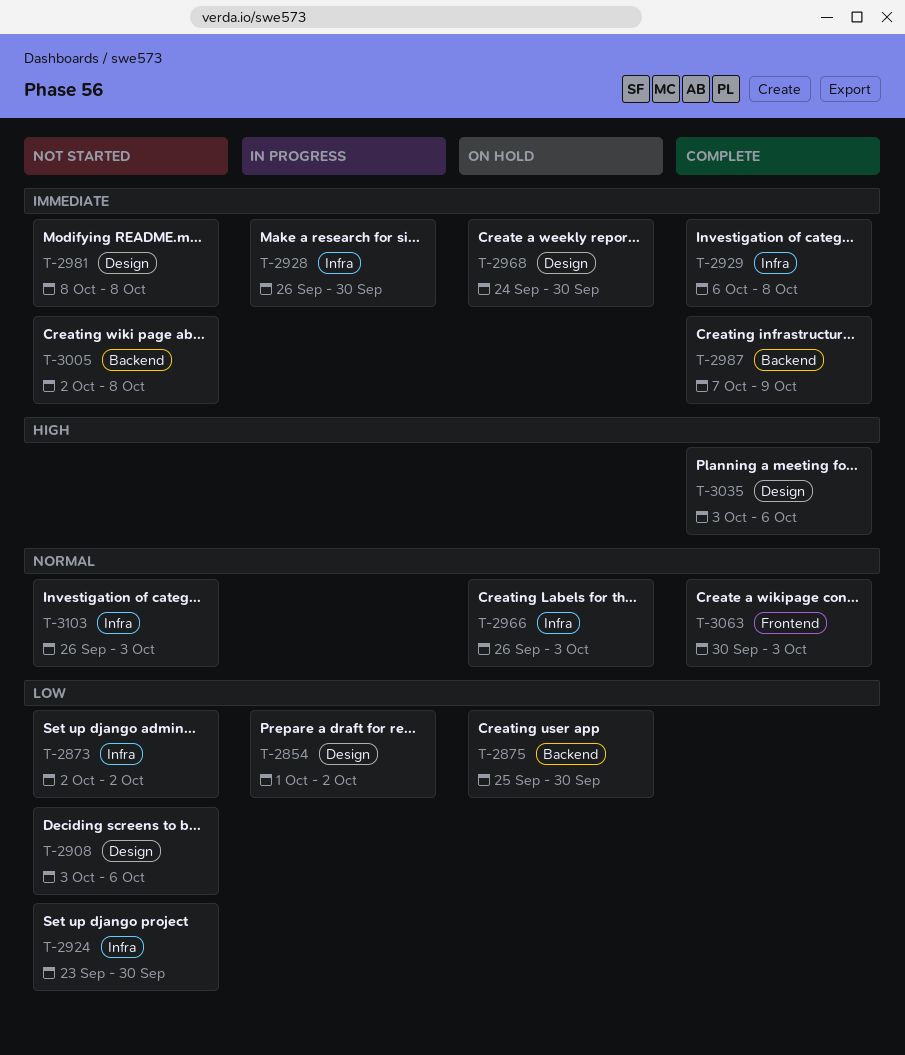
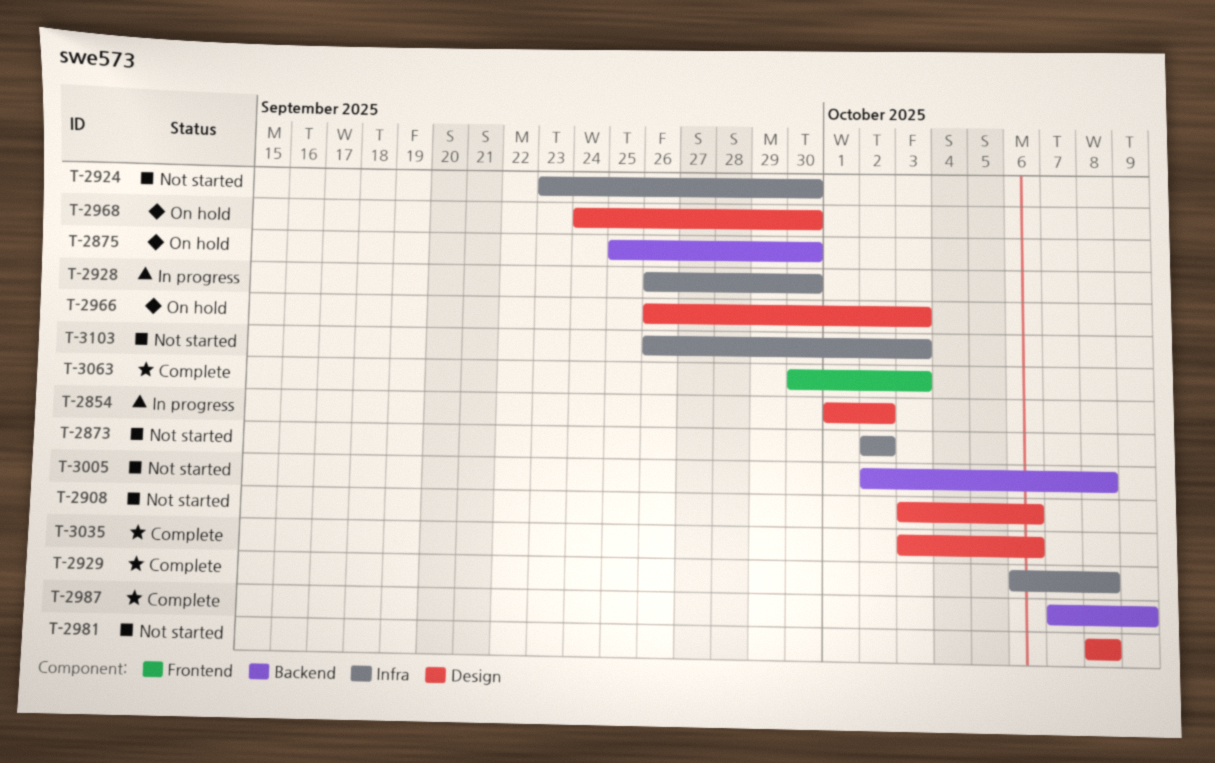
T-2966, label: Infra -> Design

